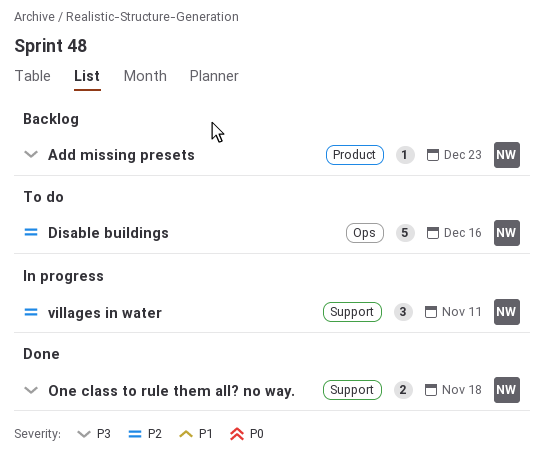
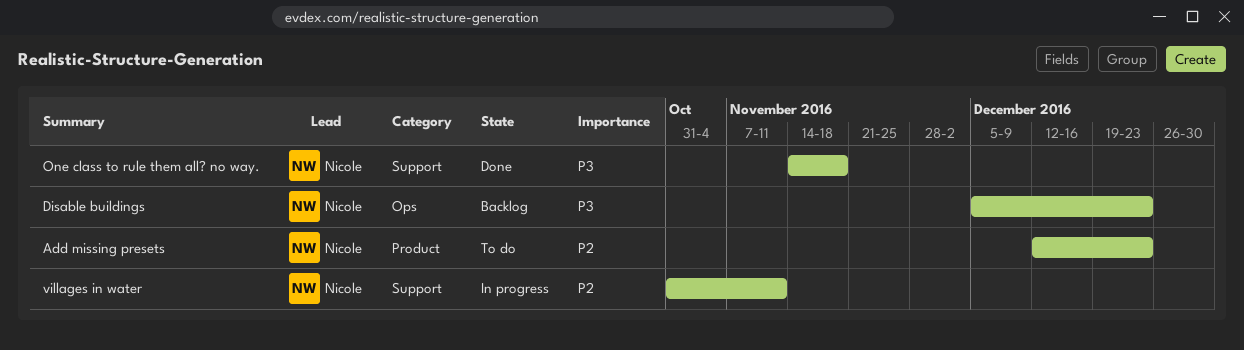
Add missing presets, status: Backlog -> To do
Add missing presets, priority: P3 -> P2
Disable buildings, status: To do -> Backlog
Disable buildings, priority: P2 -> P3
Disable buildings, due: Dec 16 -> Dec 23

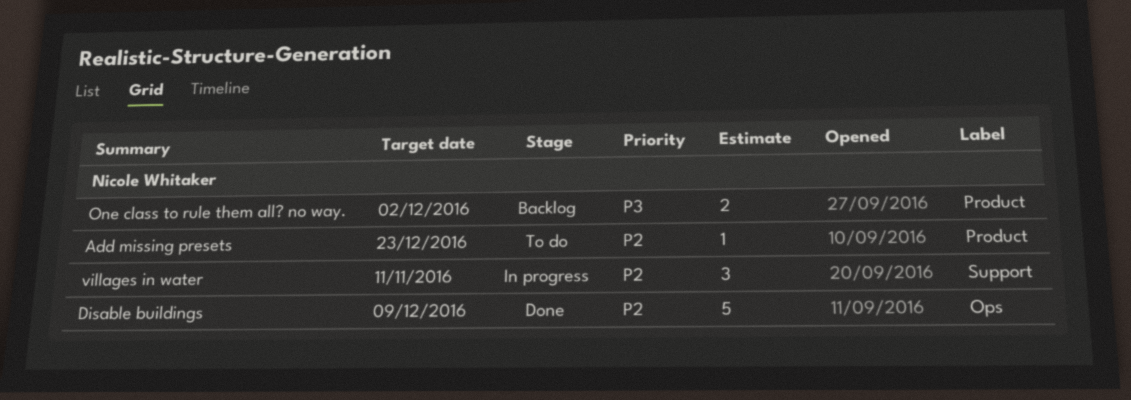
Disable buildings, status: Backlog -> Done
Disable buildings, priority: P3 -> P2
Disable buildings, due: Dec 23 -> Dec 9
One class to rule them all? no way., status: Done -> Backlog
One class to rule them all? no way., label: Support -> Product
One class to rule them all? no way., due: Nov 18 -> Dec 2

